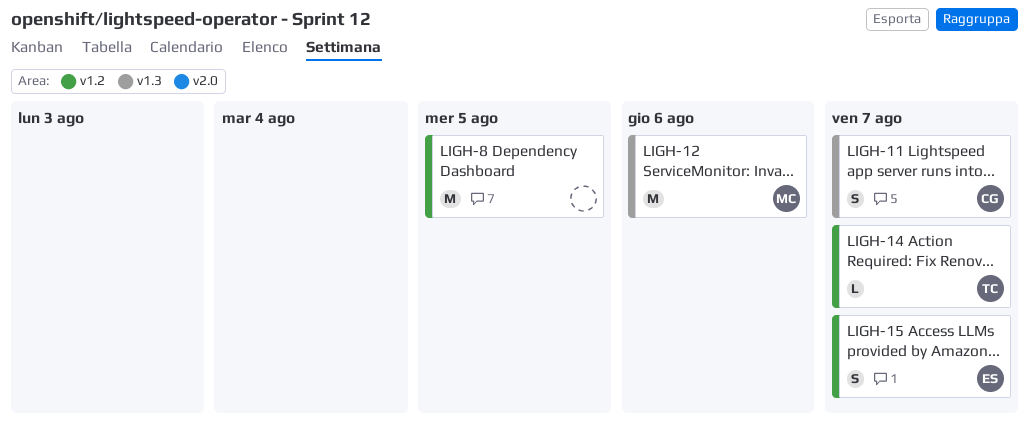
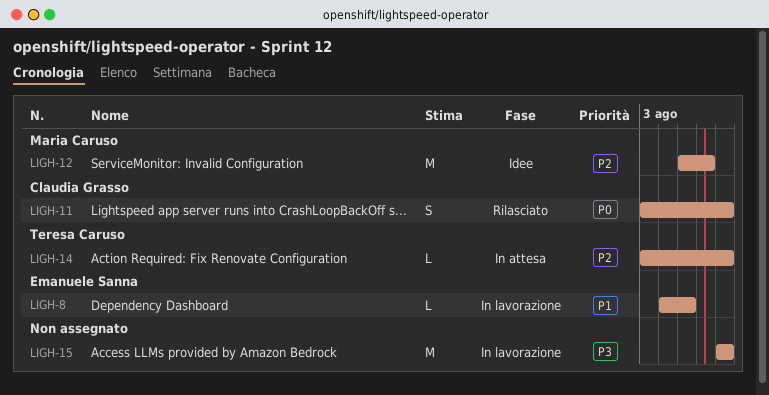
LIGH-8, owner: none -> Emanuele Sanna
LIGH-8, estimate: M -> L
LIGH-15, owner: Emanuele Sanna -> none
LIGH-15, estimate: S -> M

